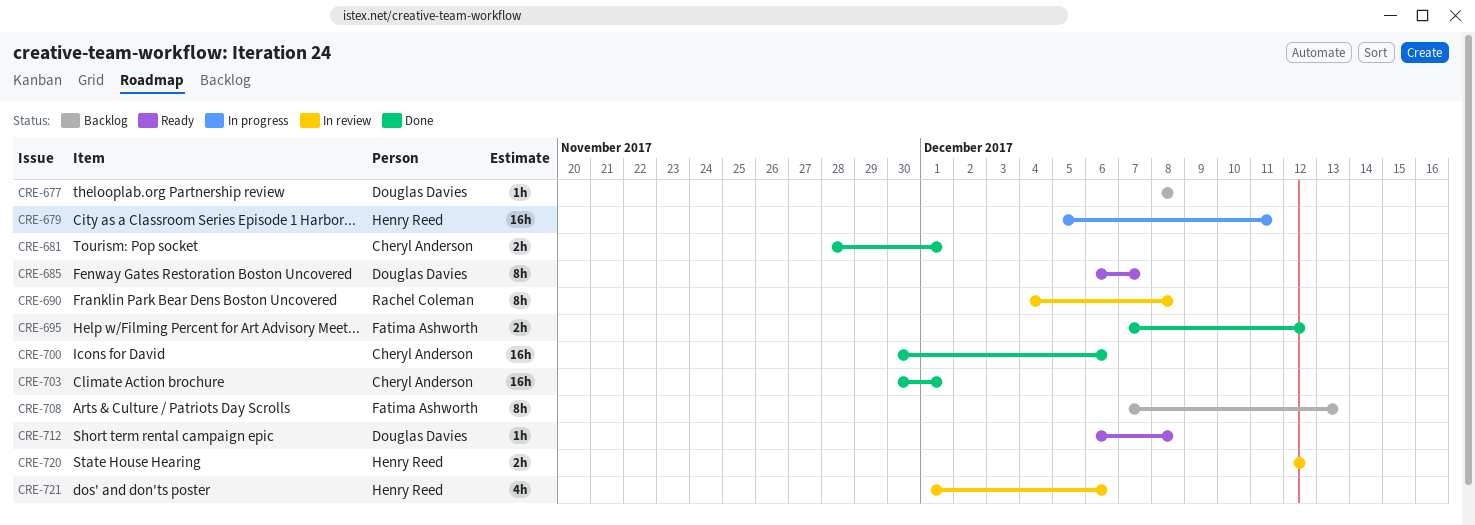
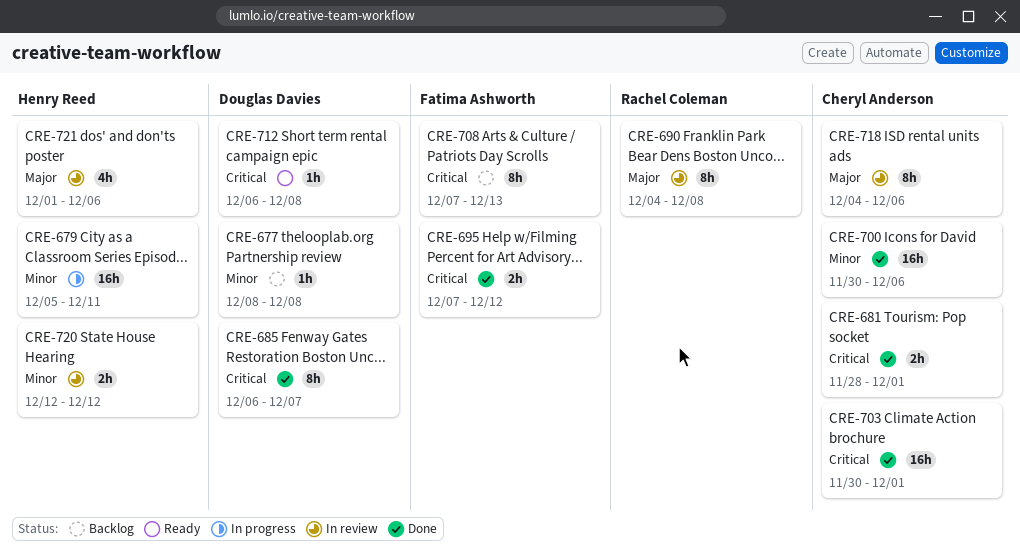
CRE-685, status: Ready -> Done
CRE-718: none -> present

